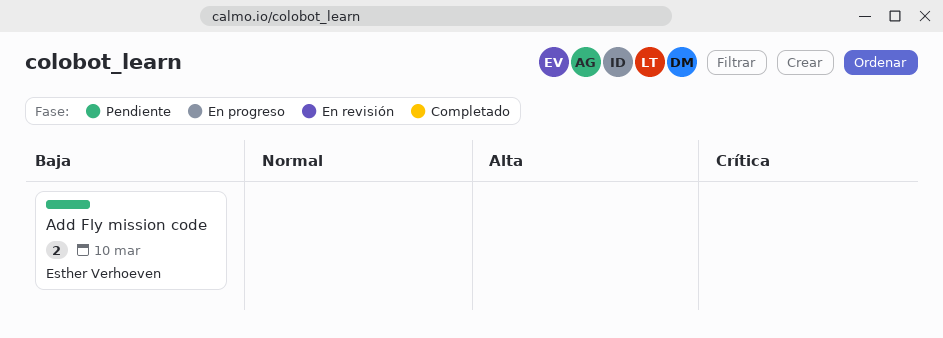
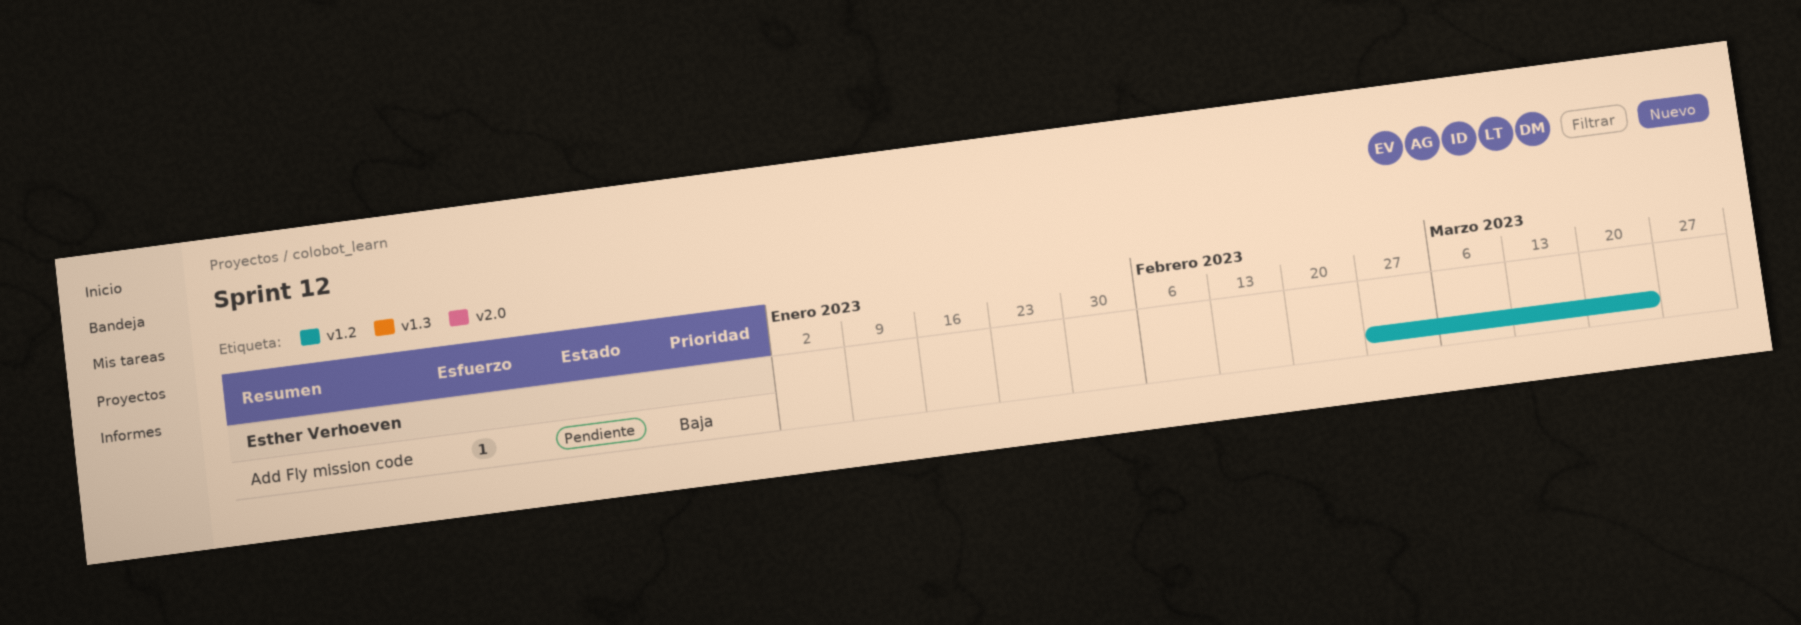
Add Fly mission code, estimate: 2 -> 1
Add Fly mission code, due: Mar 10 -> Mar 24

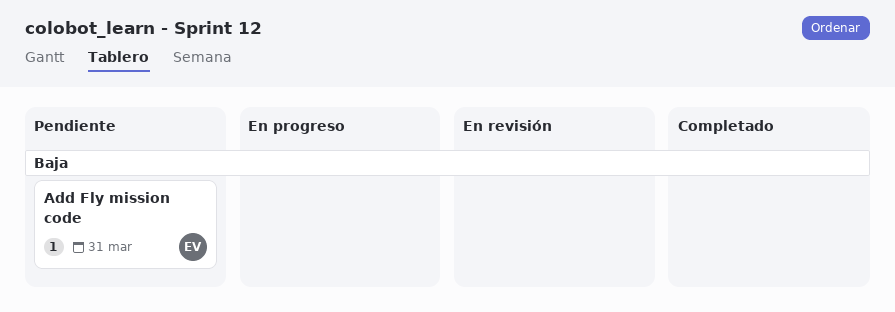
Add Fly mission code, due: Mar 24 -> Mar 31

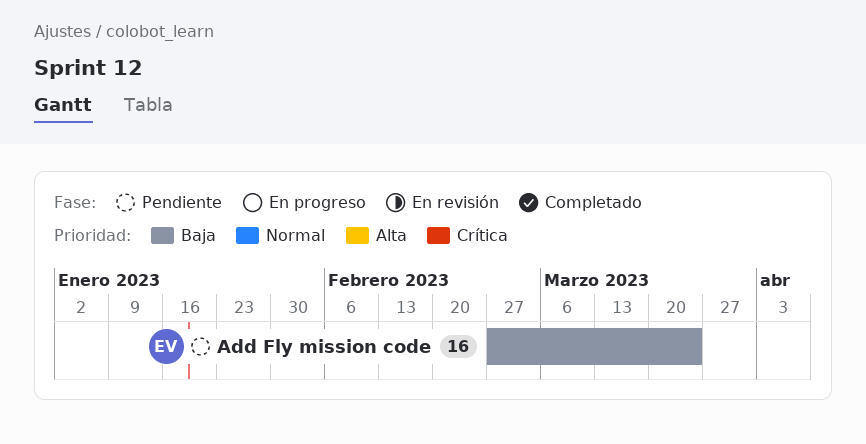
Add Fly mission code, estimate: 1 -> 16
Add Fly mission code, due: Mar 31 -> Mar 24

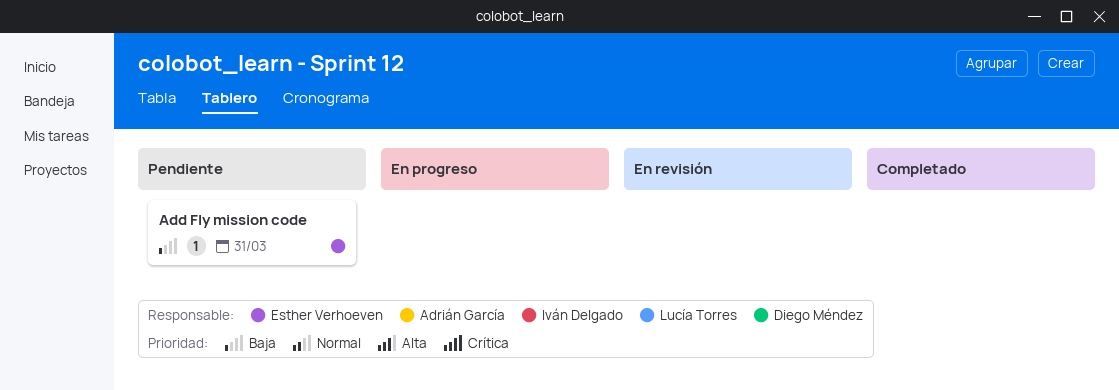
Add Fly mission code, estimate: 16 -> 1
Add Fly mission code, due: Mar 24 -> Mar 31

